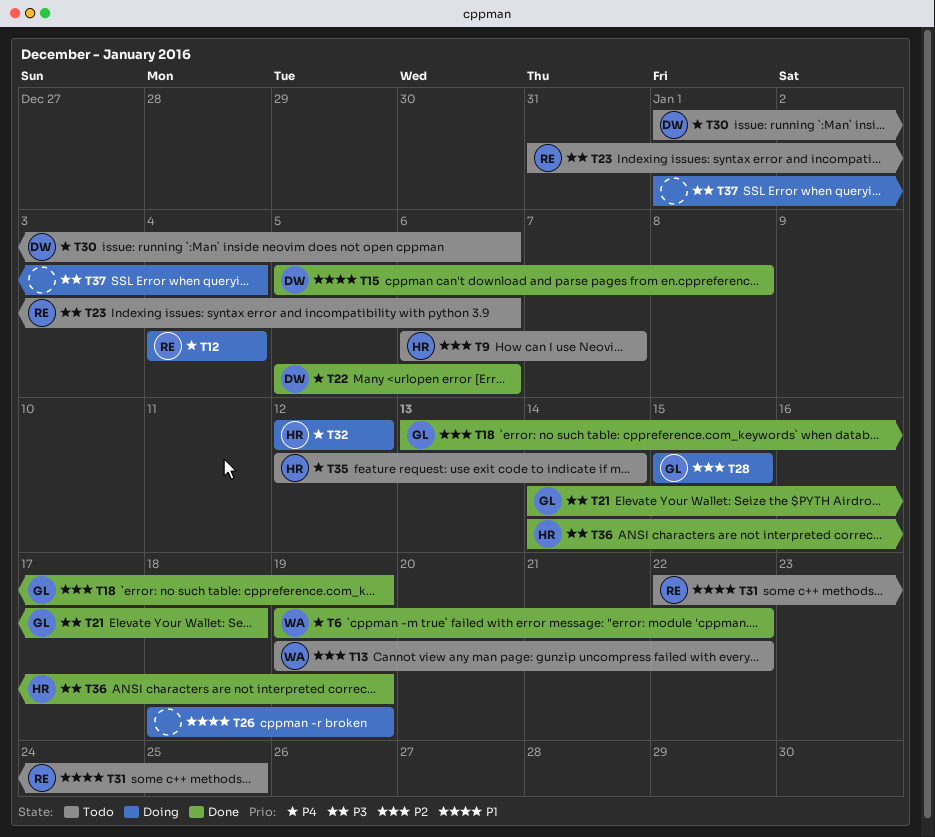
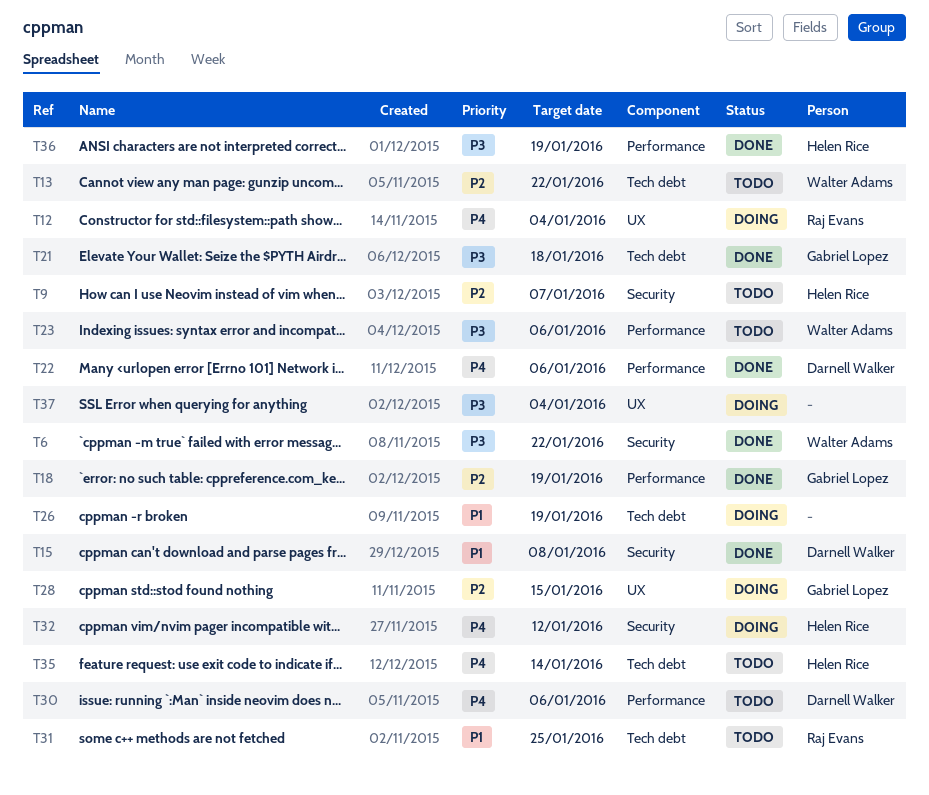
T6, priority: P4 -> P3
T23, owner: Raj Evans -> Walter Adams

